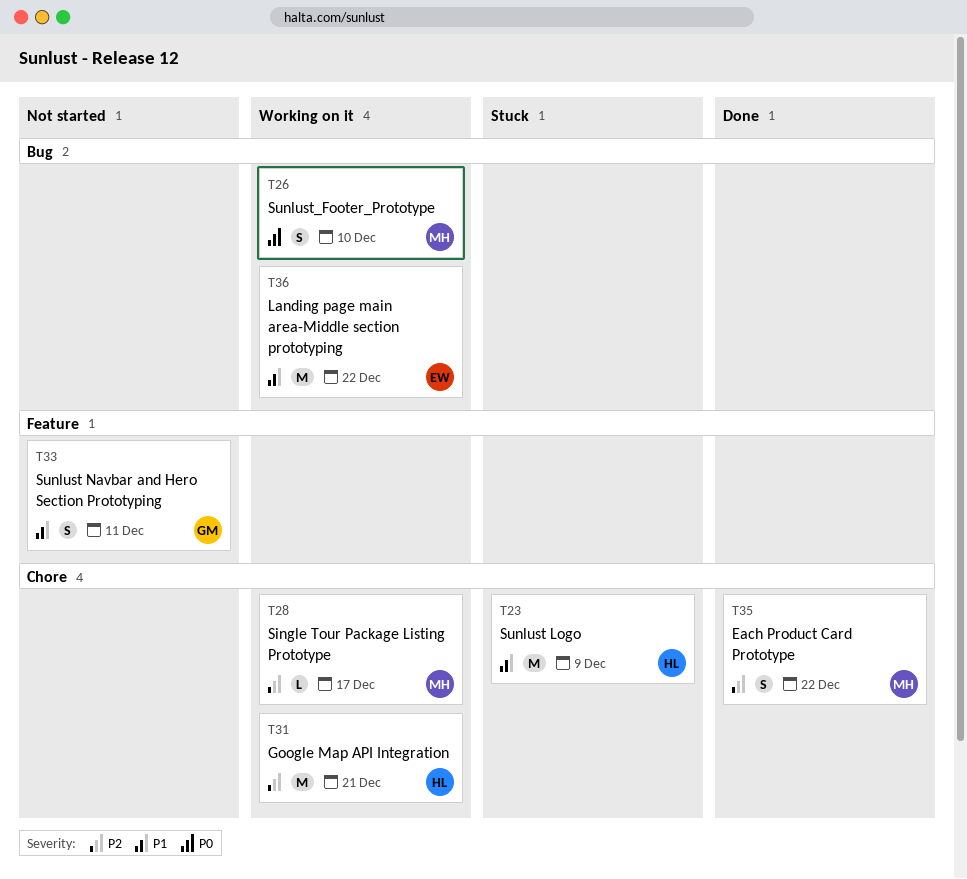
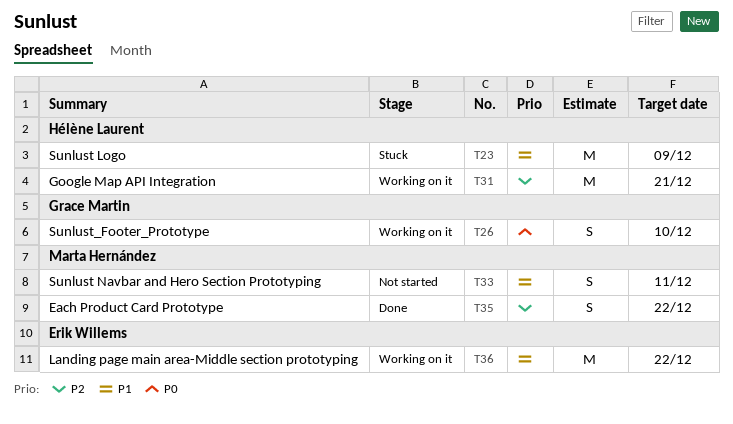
T26, owner: Marta Hernández -> Grace Martin
T28: present -> none
T33, owner: Grace Martin -> Marta Hernández

